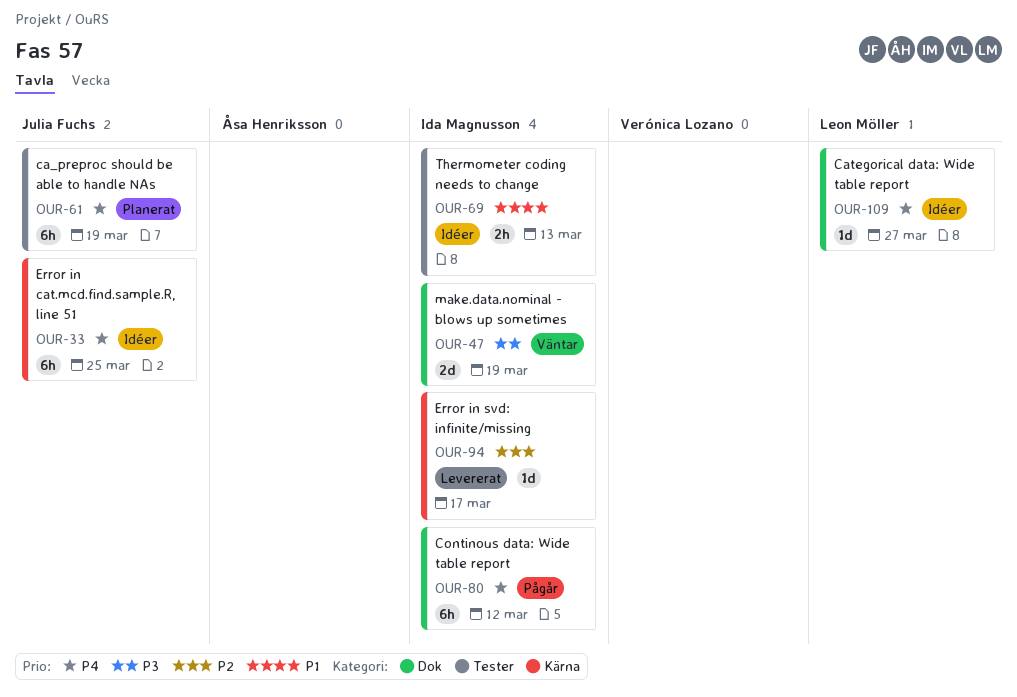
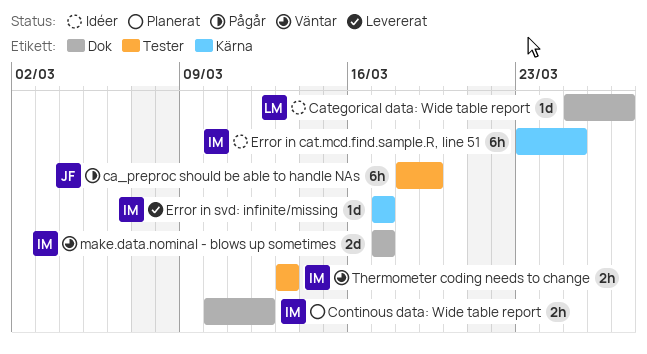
ca_preproc should be able to handle NAs, status: Planerat -> Pågår
Continous data: Wide table report, status: Pågår -> Planerat
Continous data: Wide table report, estimate: 6h -> 2h
Error in cat.mcd.find.sample.R, line 51, owner: Julia Fuchs -> Ida Magnusson
make.data.nominal - blows up sometimes, due: Mar 19 -> Mar 17
Thermometer coding needs to change, status: Idéer -> Väntar

